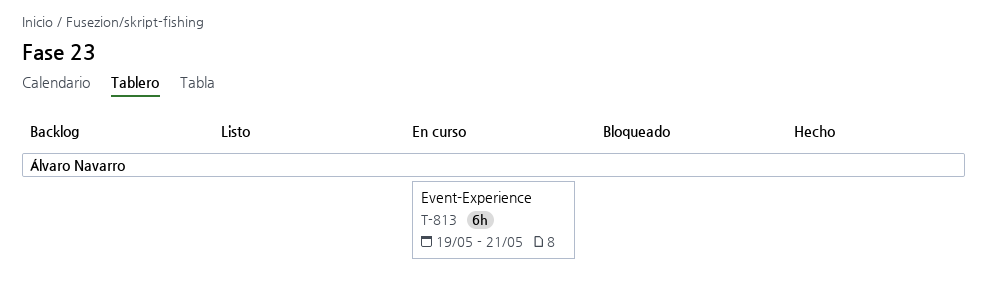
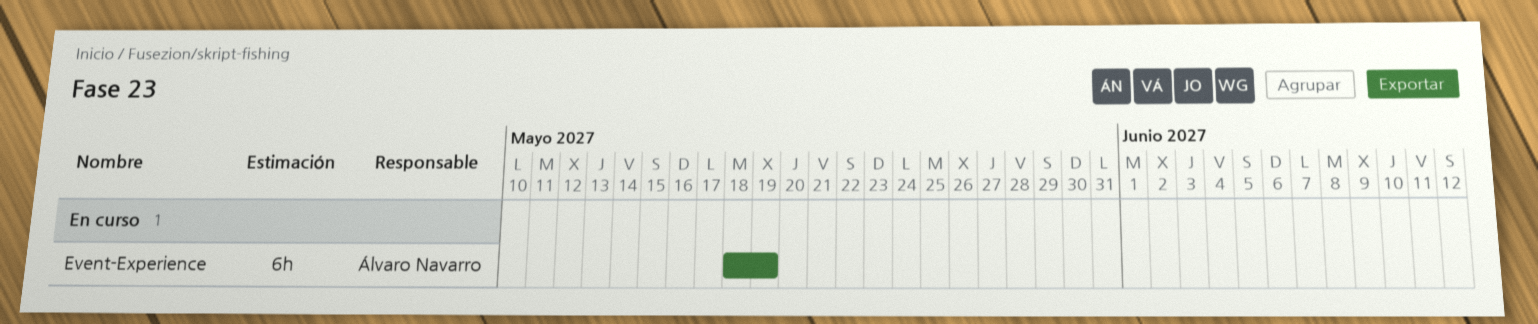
Event-Experience, start: May 19 -> May 18
Event-Experience, due: May 21 -> May 19

